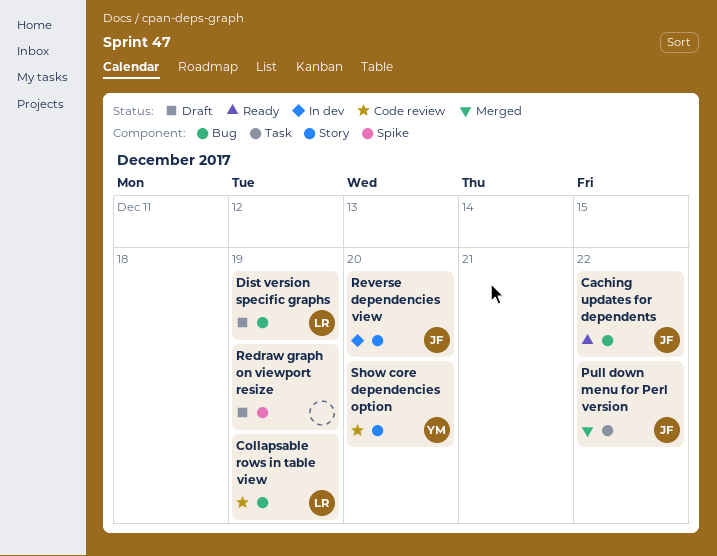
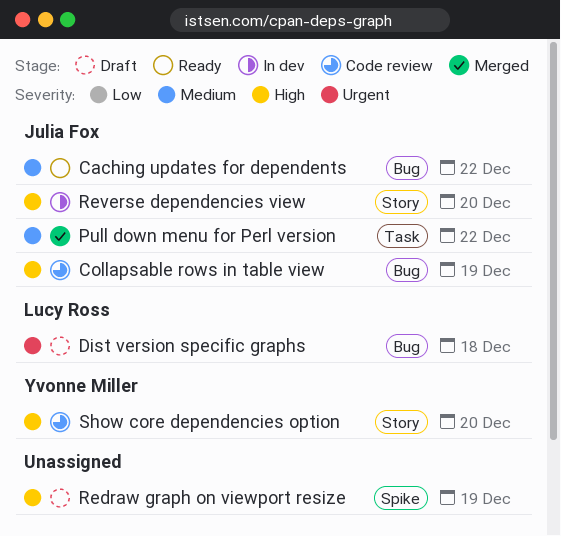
Collapsable rows in table view, owner: Lucy Ross -> Julia Fox
Dist version specific graphs, due: Dec 19 -> Dec 18

